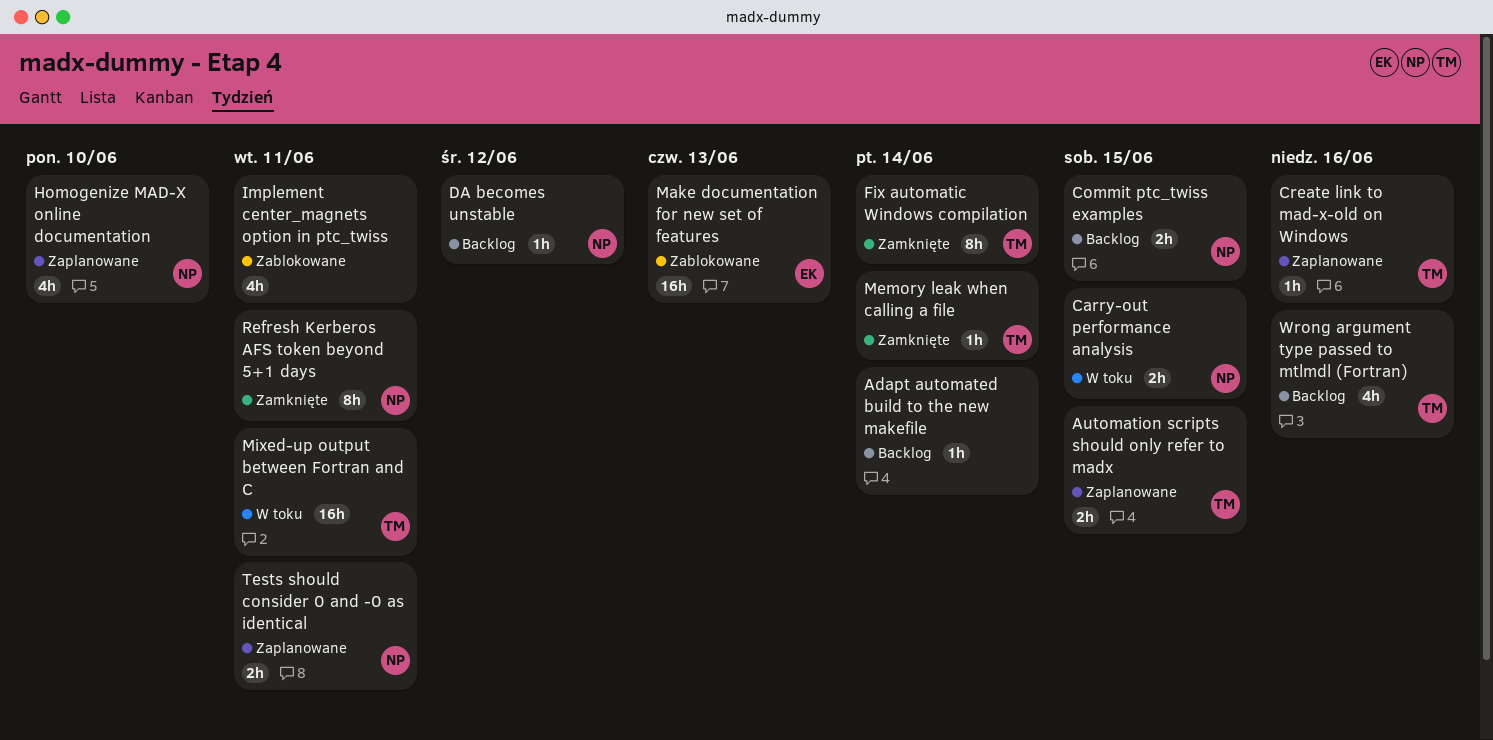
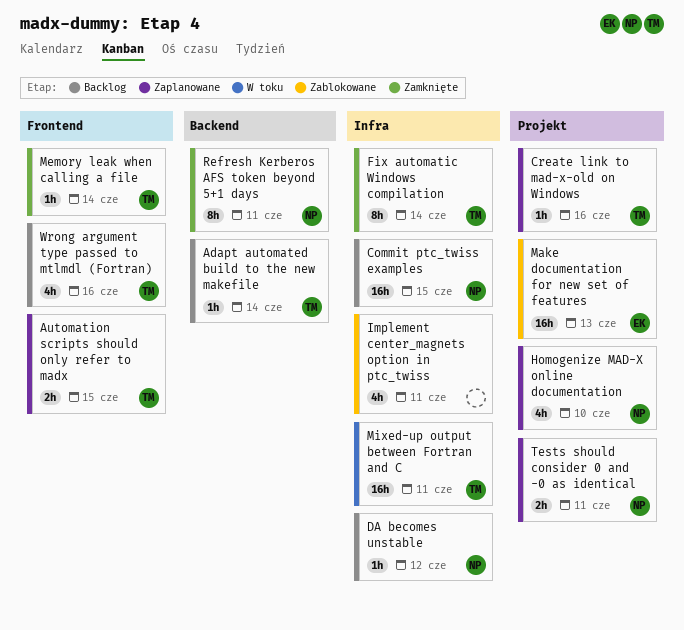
Adapt automated build to the new makefile, owner: none -> TM
Carry-out performance analysis: present -> none
Commit ptc_twiss examples, estimate: 2h -> 16h

